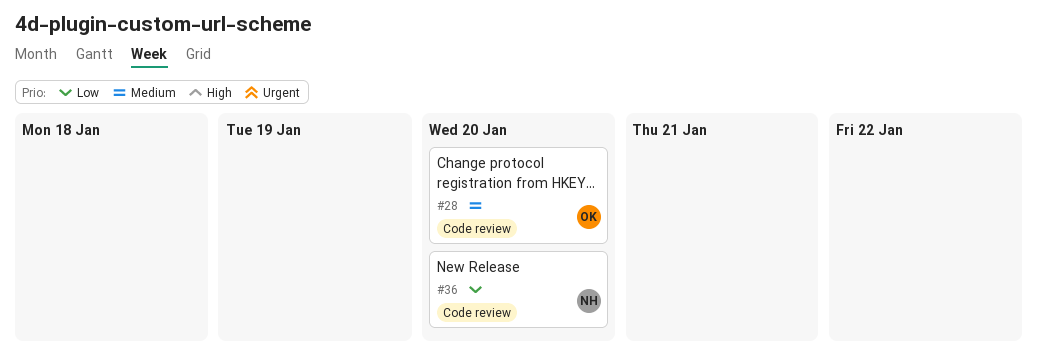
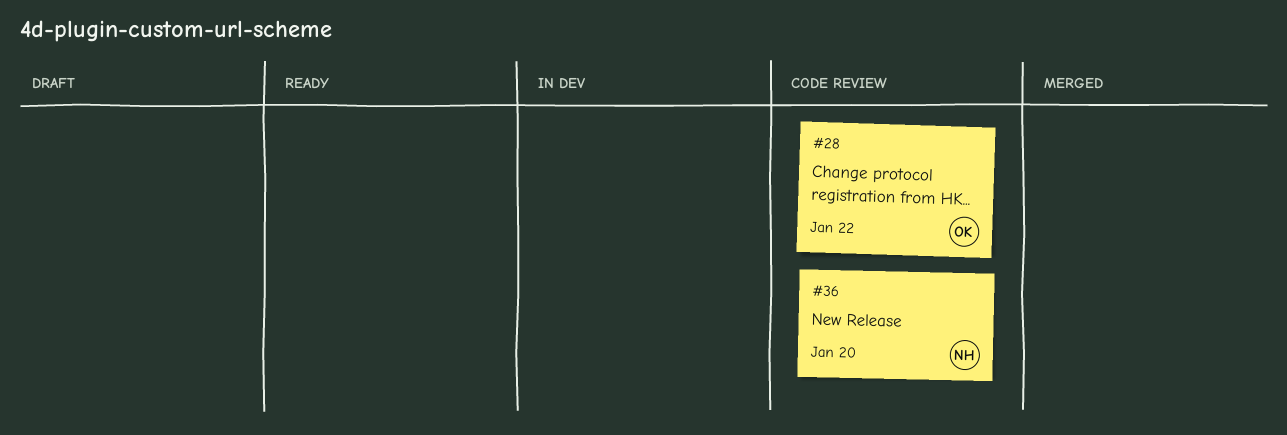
#28, due: Jan 20 -> Jan 22

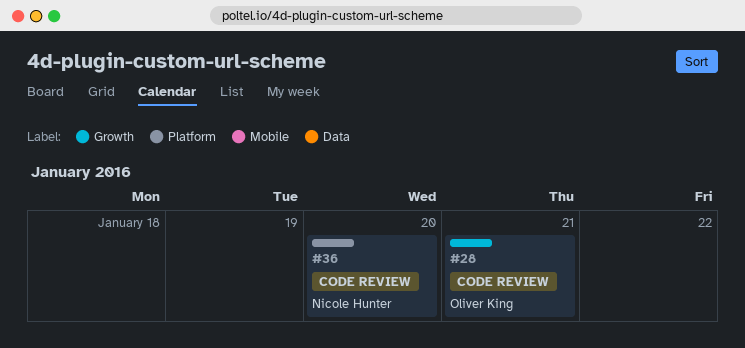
#28, due: Jan 22 -> Jan 21

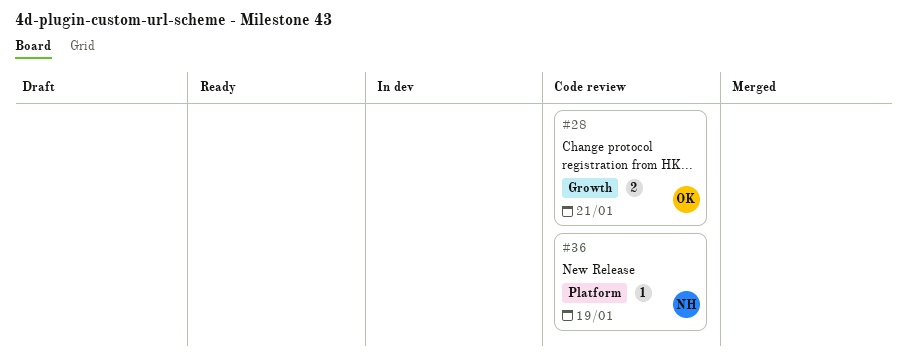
#36, due: Jan 20 -> Jan 19

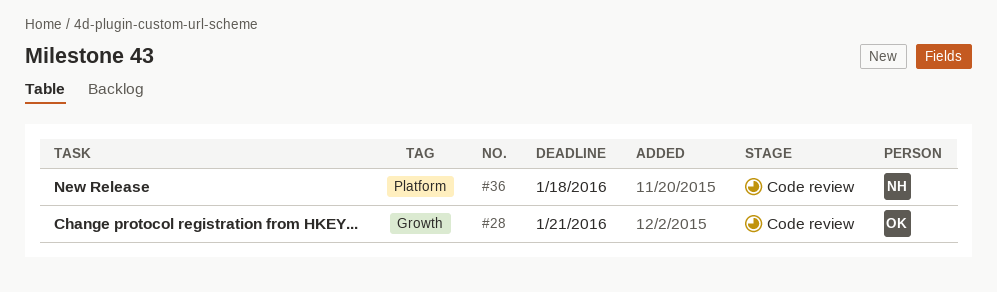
#36, due: Jan 19 -> Jan 18

